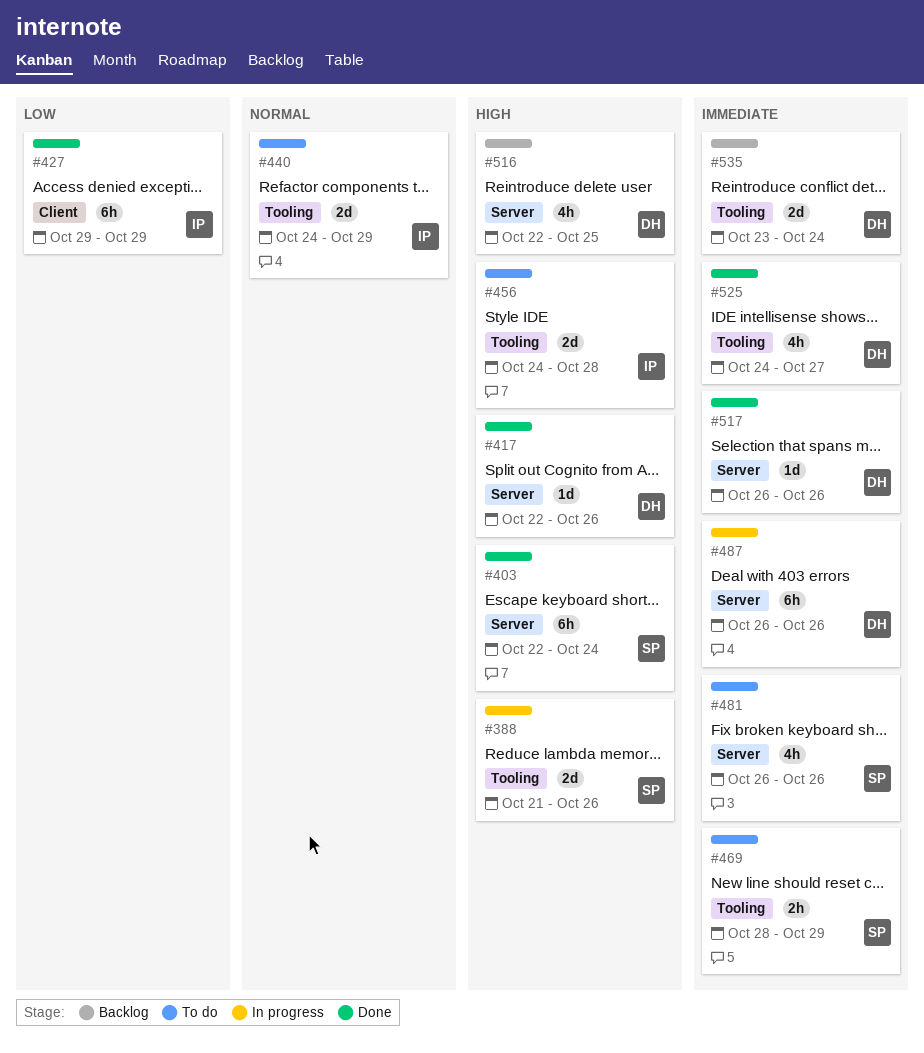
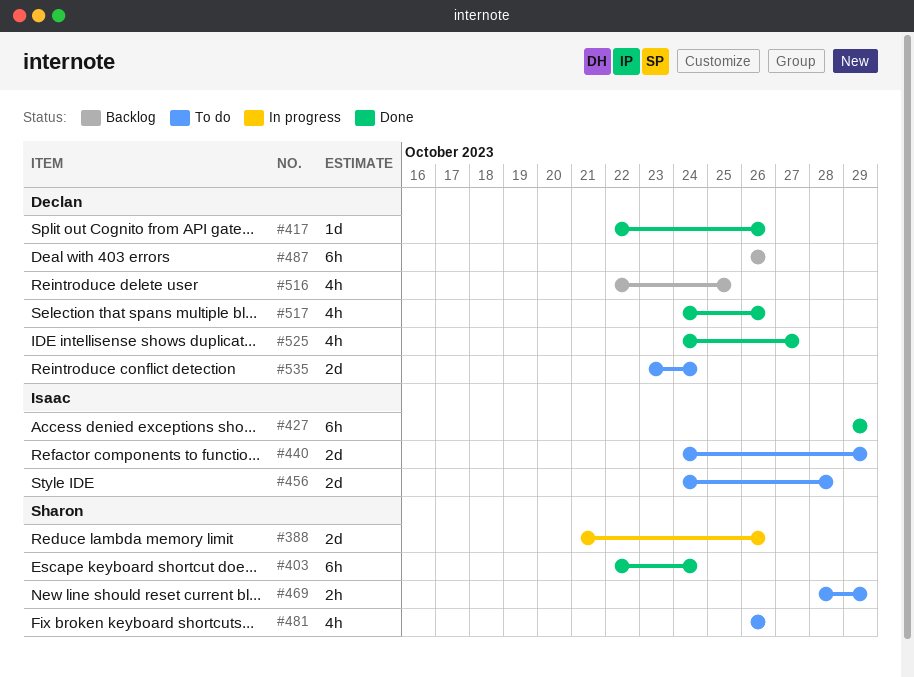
#487, status: In progress -> Backlog
#517, estimate: 1d -> 4h
#517, start: Oct 26 -> Oct 24
#535, status: Backlog -> To do

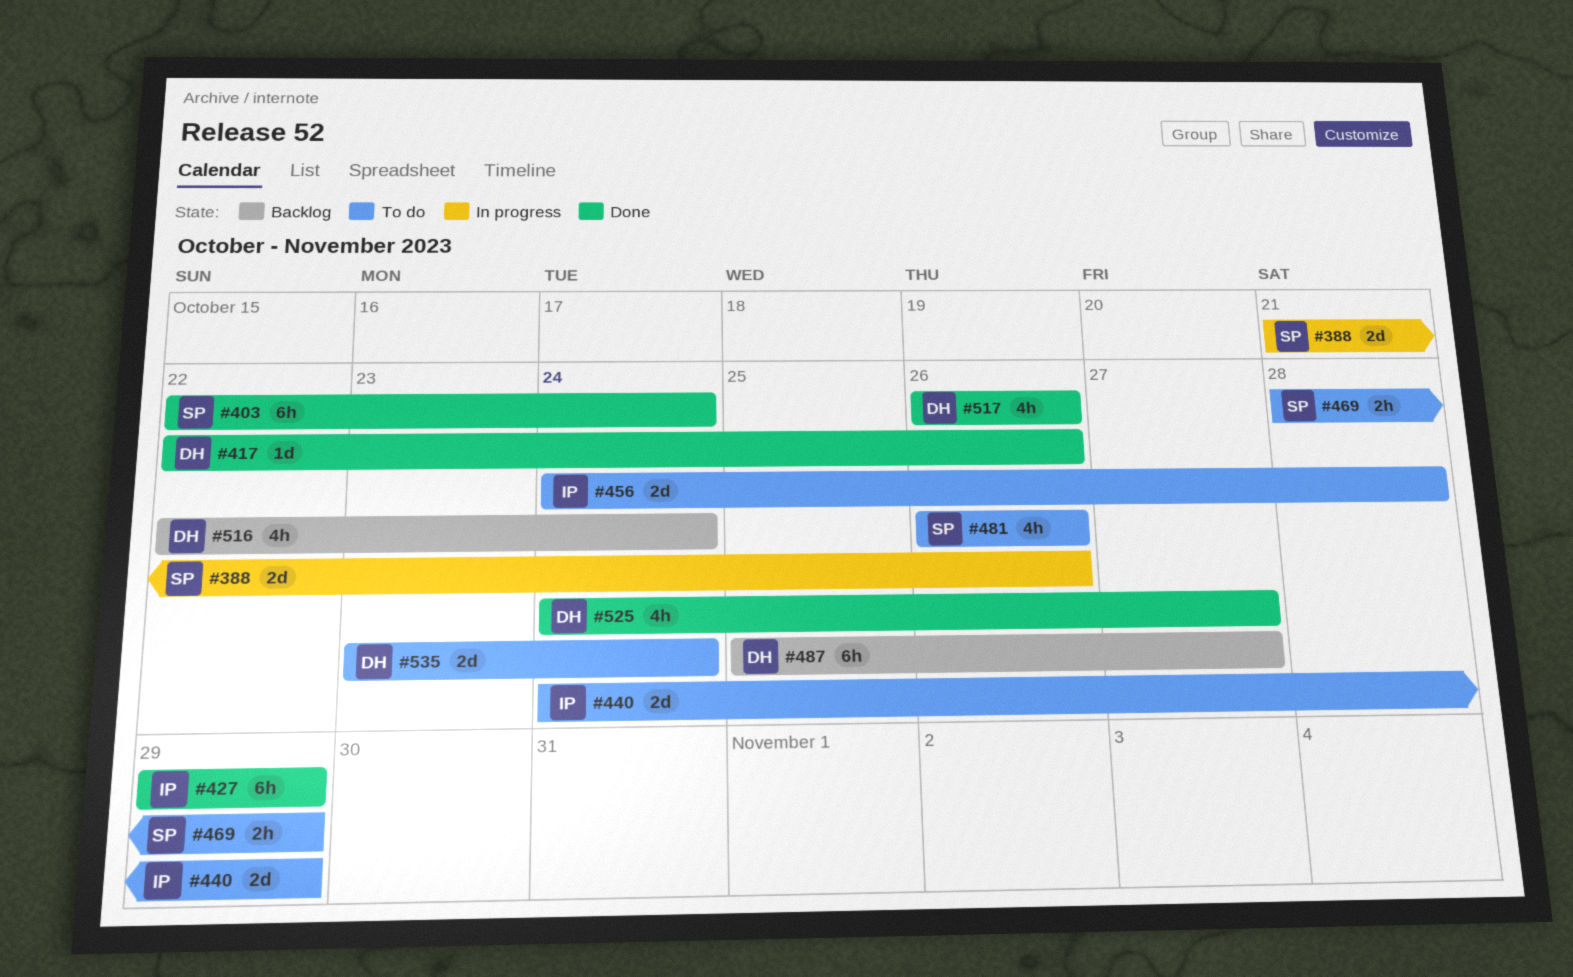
#487, start: Oct 26 -> Oct 25
#487, due: Oct 26 -> Oct 27
#516, due: Oct 25 -> Oct 24
#517, start: Oct 24 -> Oct 26

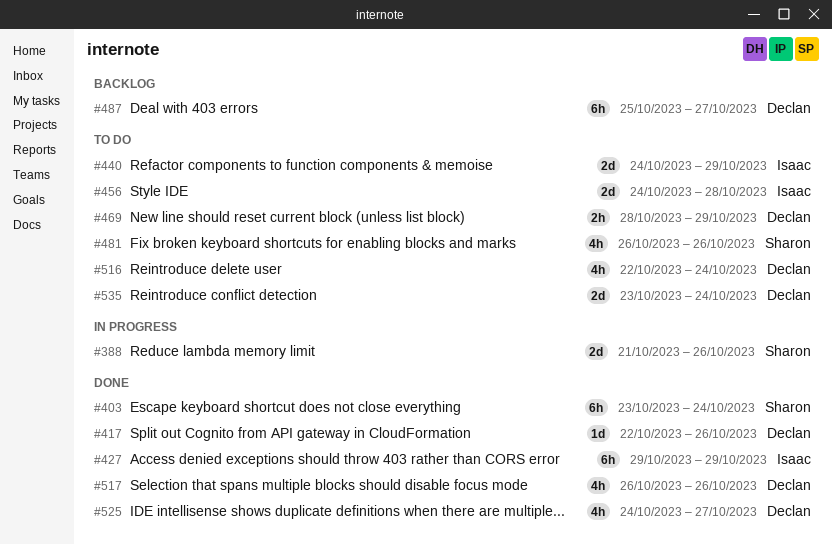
#403, start: Oct 22 -> Oct 23
#469, owner: Sharon -> Declan
#516, status: Backlog -> To do

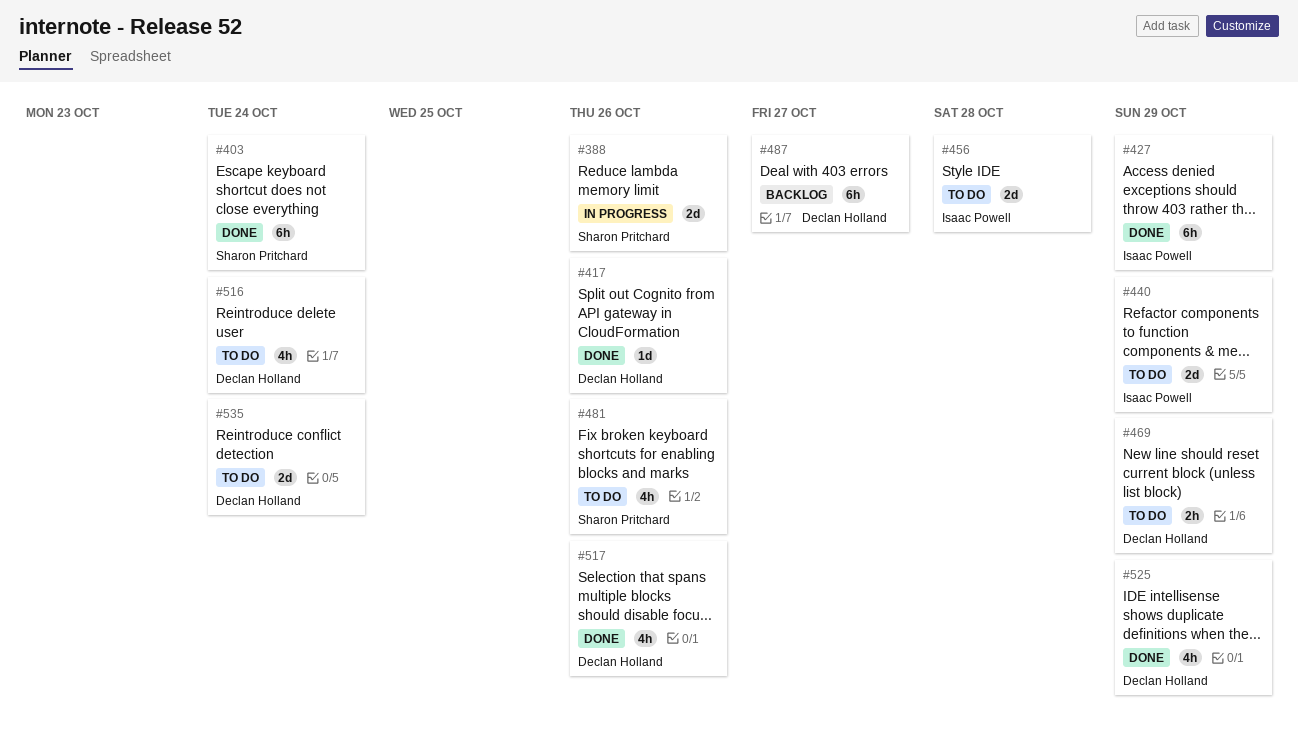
#525, due: Oct 27 -> Oct 29

